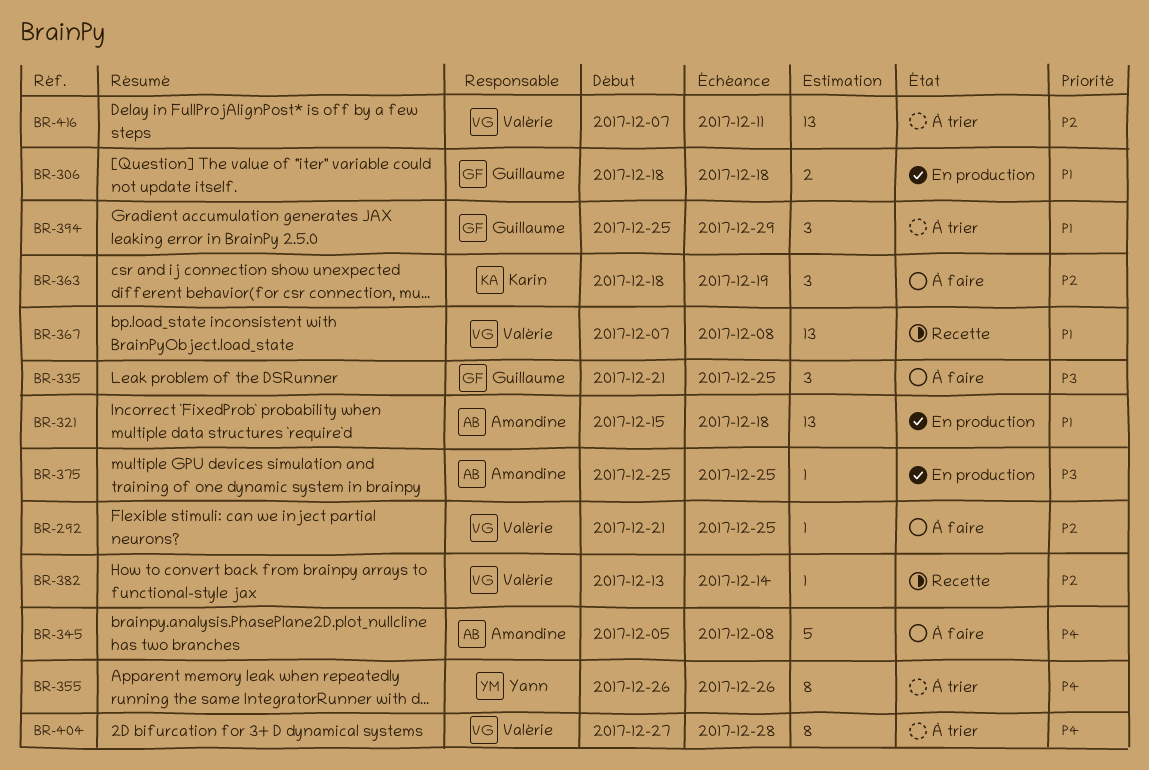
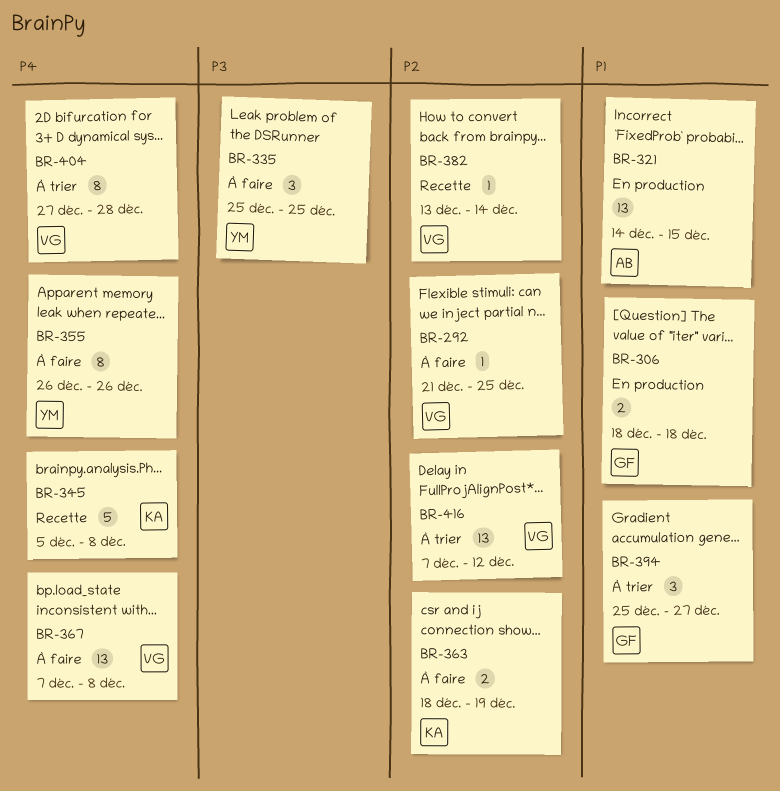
BR-321, start: Dec 15 -> Dec 14
BR-321, due: Dec 18 -> Dec 15
BR-335, owner: Guillaume -> Yann
BR-335, start: Dec 21 -> Dec 25
BR-345, status: À faire -> Recette
BR-345, owner: Amandine -> Karin
BR-355, status: À trier -> À faire
BR-363, estimate: 3 -> 2
BR-367, status: Recette -> À faire
BR-367, priority: P1 -> P4
BR-375: present -> none
BR-394, due: Dec 29 -> Dec 27
BR-416, due: Dec 11 -> Dec 12

